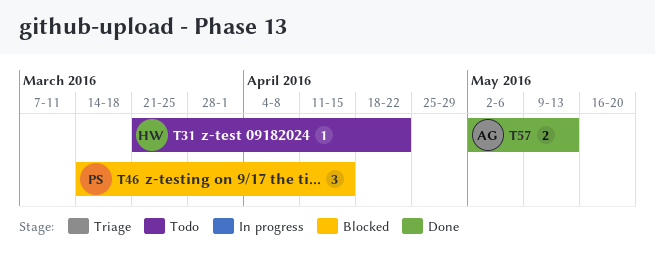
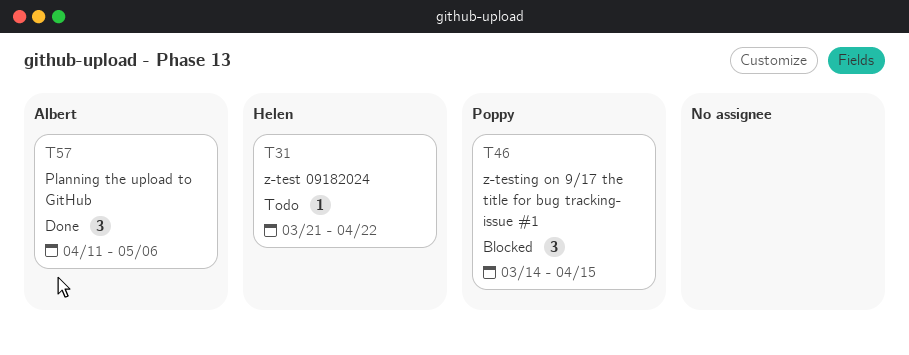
T57, estimate: 2 -> 3
T57, start: May 2 -> Apr 11
T57, due: May 13 -> May 6

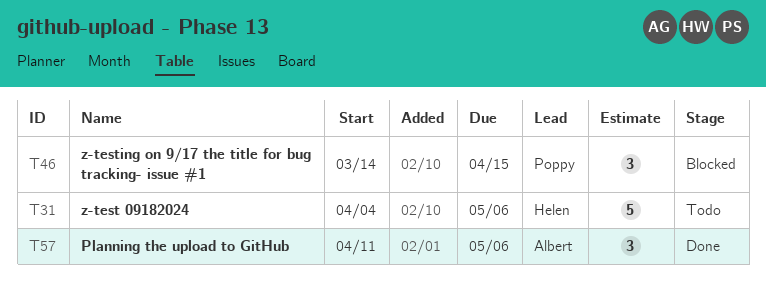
T31, estimate: 1 -> 5
T31, start: Mar 21 -> Apr 4
T31, due: Apr 22 -> May 6

